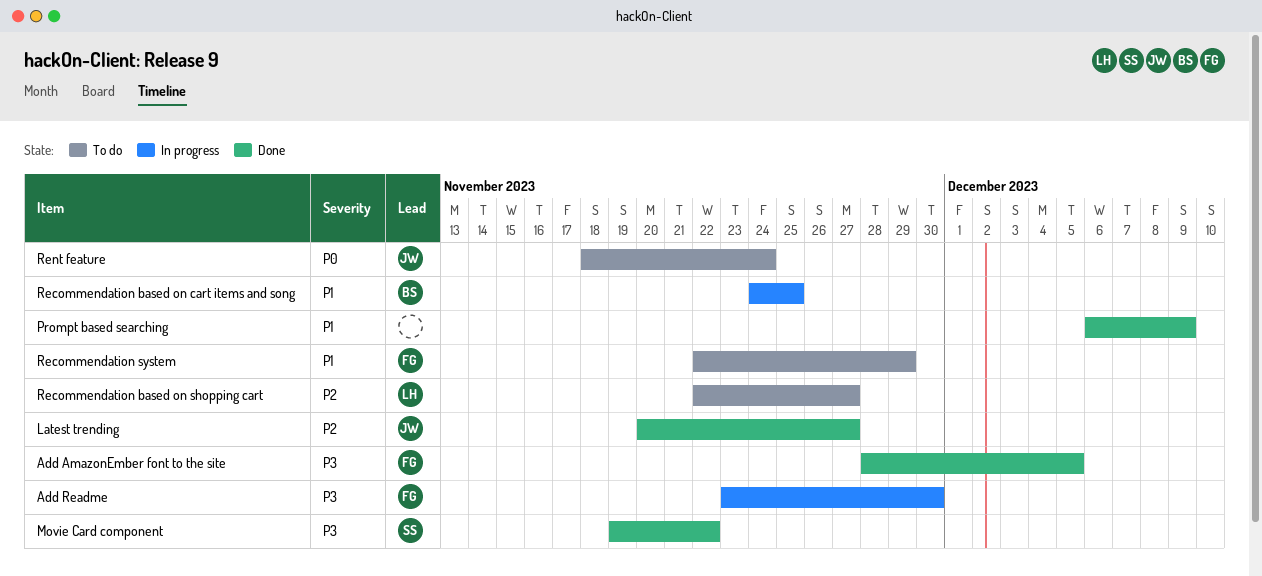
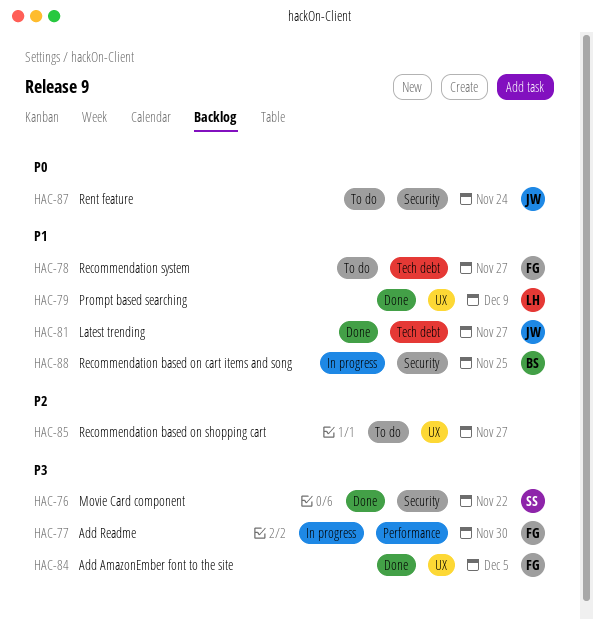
Latest trending, priority: P2 -> P1
Prompt based searching, owner: none -> LH
Recommendation based on shopping cart, owner: LH -> none
Recommendation system, due: Nov 29 -> Nov 27

